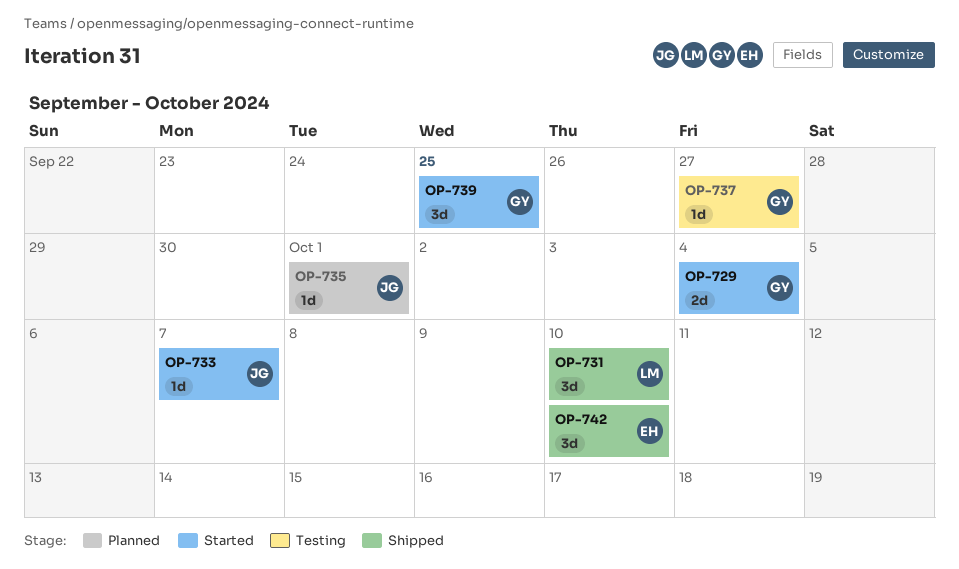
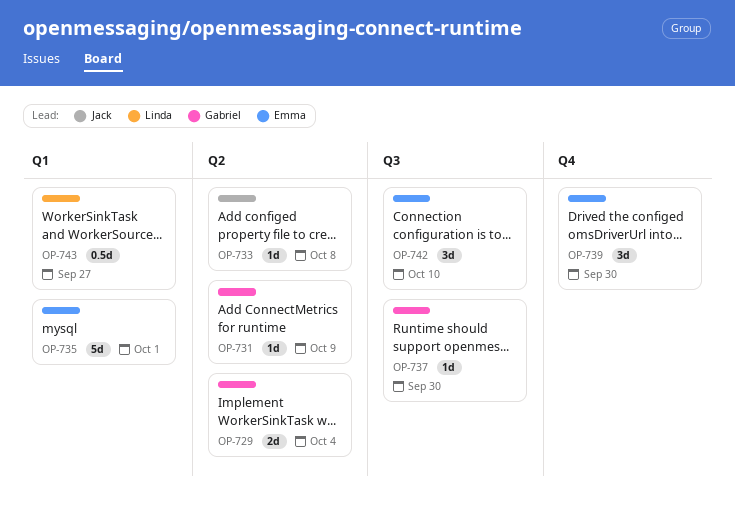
OP-731, owner: Linda -> Gabriel
OP-731, estimate: 3d -> 1d
OP-731, due: Oct 10 -> Oct 9
OP-733, due: Oct 7 -> Oct 8
OP-735, owner: Jack -> Emma
OP-735, estimate: 1d -> 5d
OP-737, due: Sep 27 -> Sep 30
OP-739, owner: Gabriel -> Emma
OP-739, due: Sep 25 -> Sep 30
OP-743: none -> present

